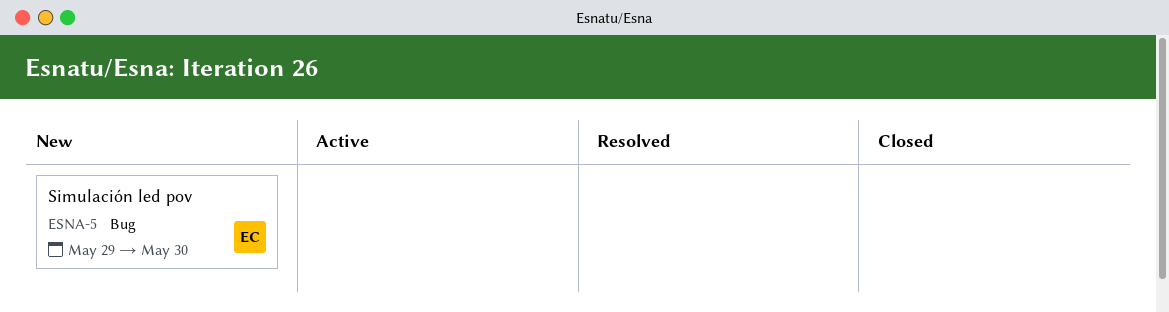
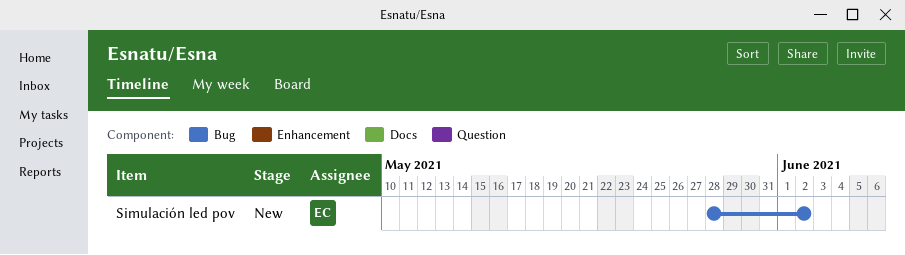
Simulación led pov, start: May 29 -> May 28
Simulación led pov, due: May 30 -> Jun 2

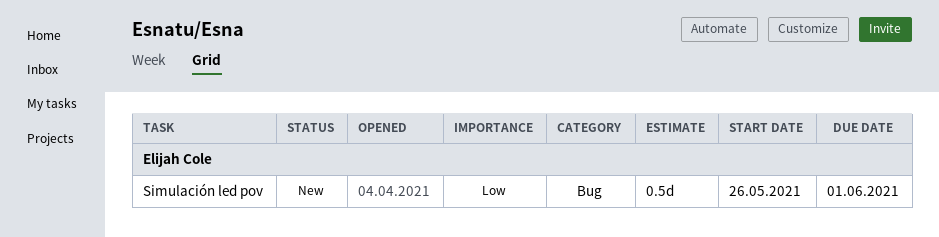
Simulación led pov, start: May 28 -> May 26
Simulación led pov, due: Jun 2 -> Jun 1

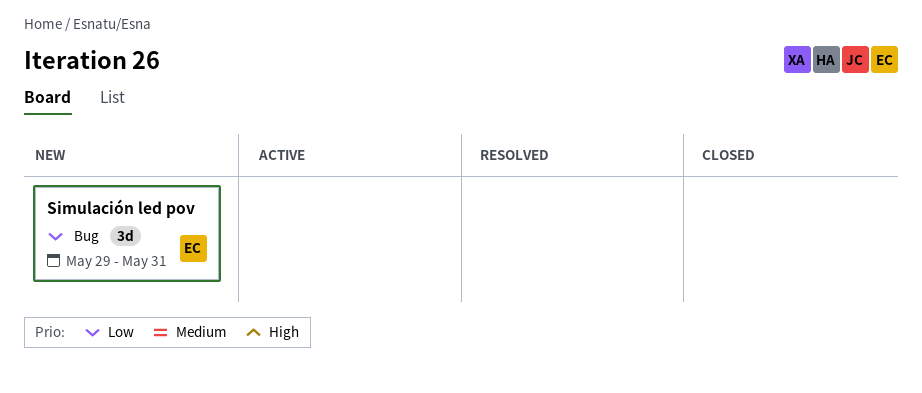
Simulación led pov, estimate: 0.5d -> 3d
Simulación led pov, start: May 26 -> May 29
Simulación led pov, due: Jun 1 -> May 31

